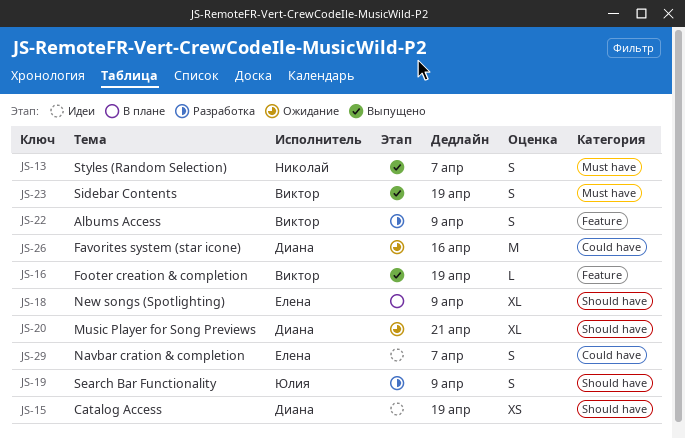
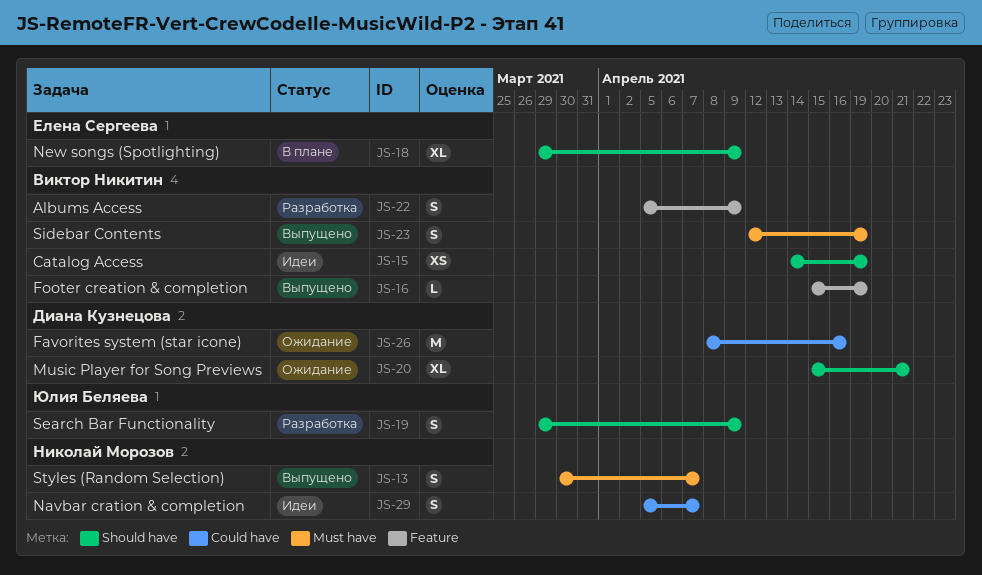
JS-15, owner: Диана Кузнецова -> Виктор Никитин
JS-29, owner: Елена Сергеева -> Николай Морозов

